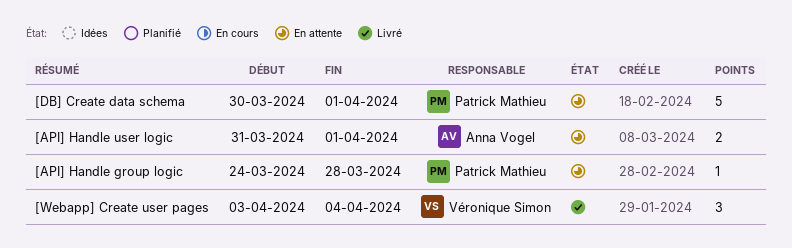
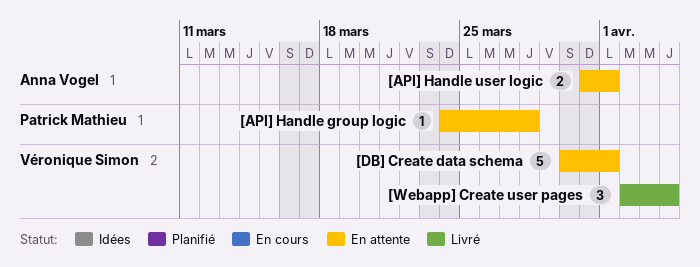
[DB] Create data schema, owner: Patrick Mathieu -> Véronique Simon
[Webapp] Create user pages, start: Apr 3 -> Apr 2

